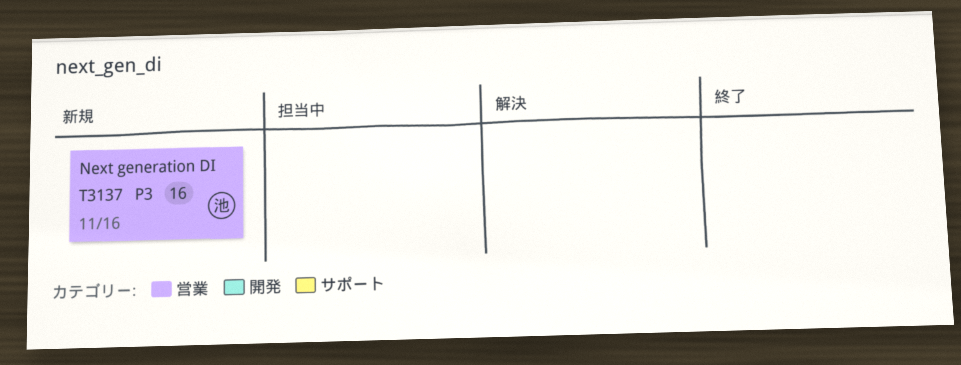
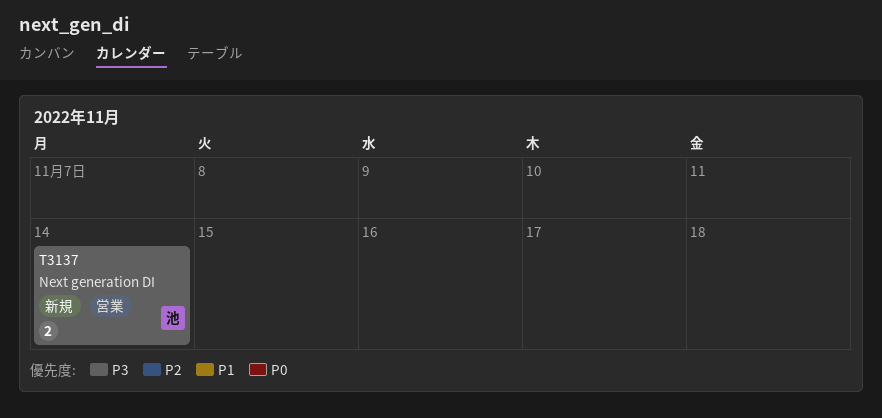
T3137, estimate: 16 -> 2
T3137, due: Nov 16 -> Nov 14

